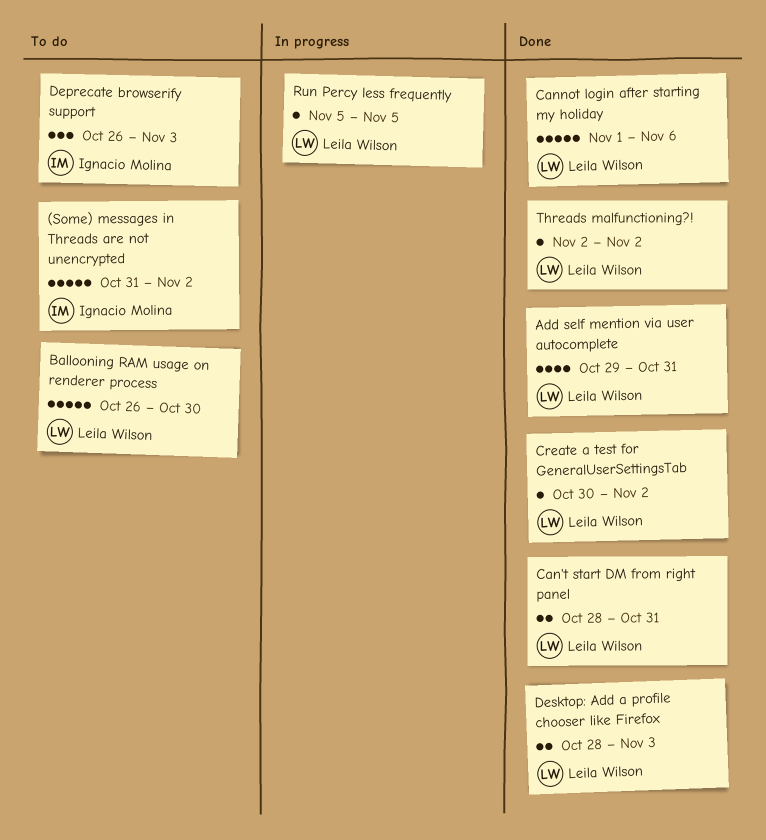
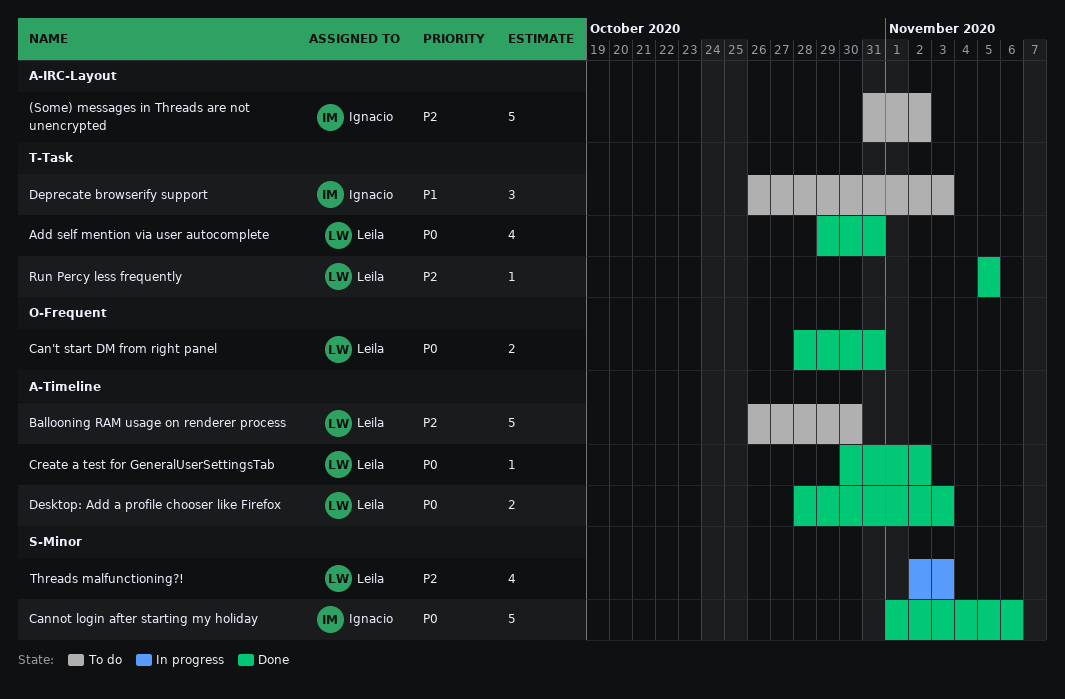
Cannot login after starting my holiday, owner: Leila Wilson -> Ignacio Molina
Run Percy less frequently, status: In progress -> Done
Threads malfunctioning?!, status: Done -> In progress
Threads malfunctioning?!, estimate: 1 -> 4
Threads malfunctioning?!, due: Nov 2 -> Nov 3

